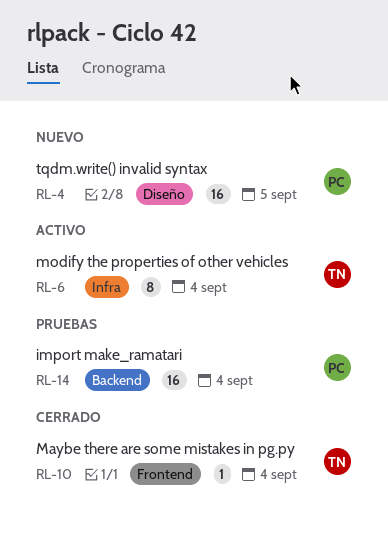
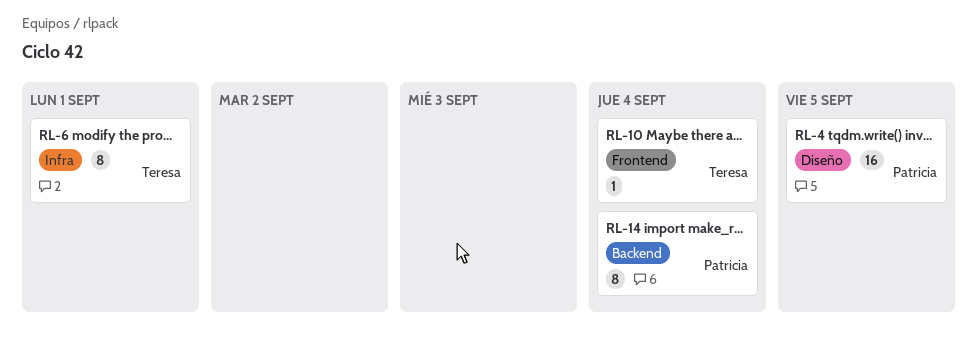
RL-6, due: Sep 4 -> Sep 1
RL-14, estimate: 16 -> 8

